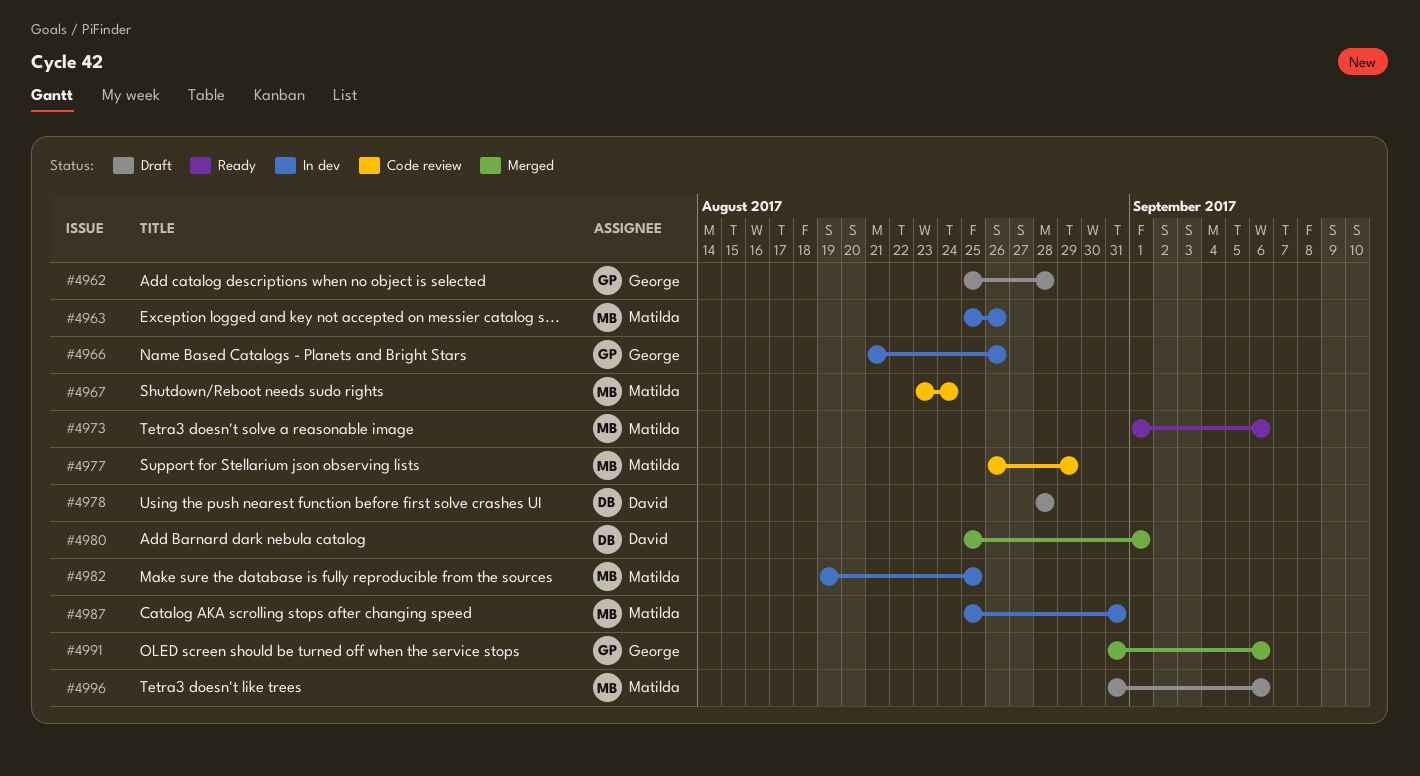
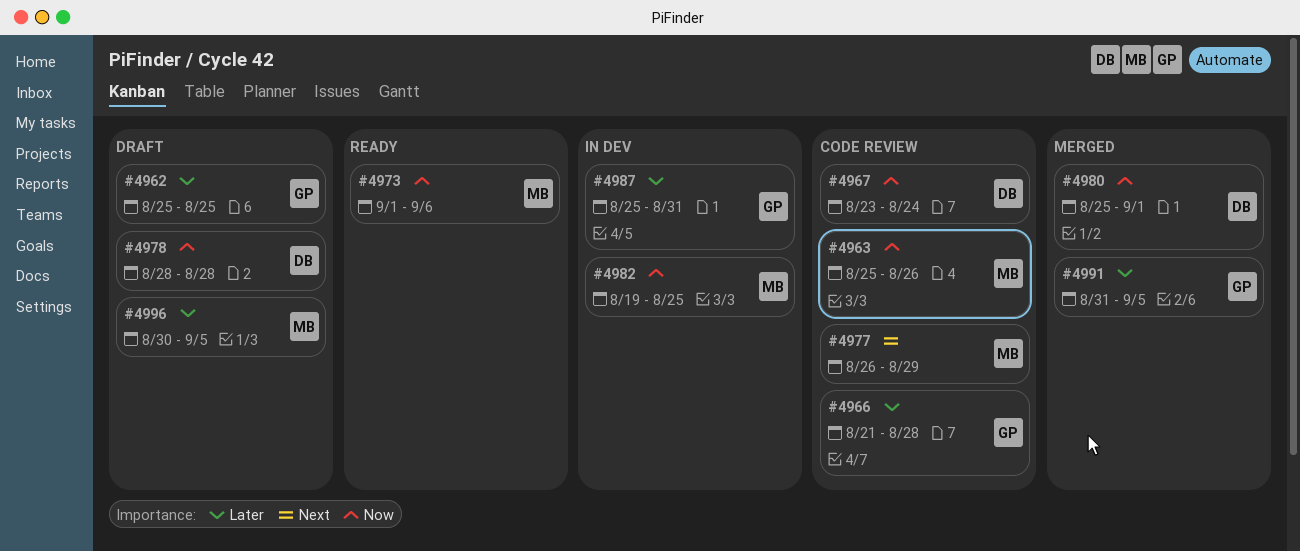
#4962, due: Aug 28 -> Aug 25
#4963, status: In dev -> Code review
#4966, status: In dev -> Code review
#4966, due: Aug 26 -> Aug 28
#4967, owner: Matilda -> David
#4987, owner: Matilda -> George
#4991, due: Sep 6 -> Sep 5
#4996, start: Aug 31 -> Aug 30
#4996, due: Sep 6 -> Sep 5

